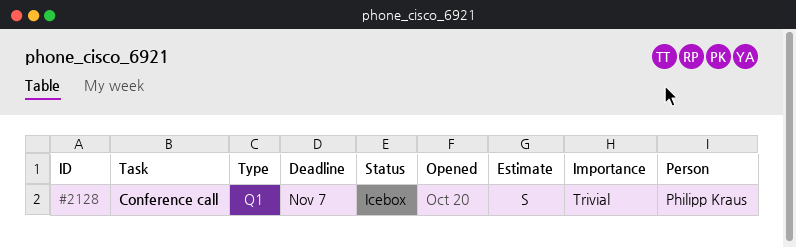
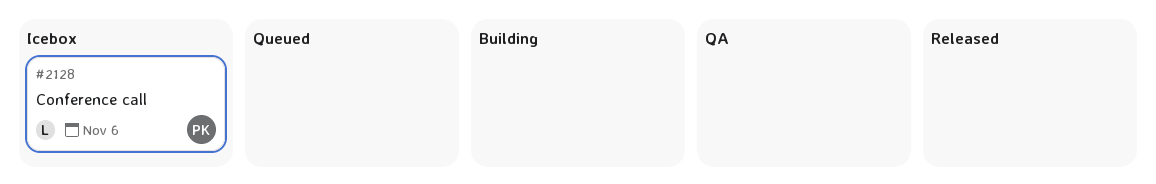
#2128, estimate: S -> L
#2128, due: Nov 7 -> Nov 6

